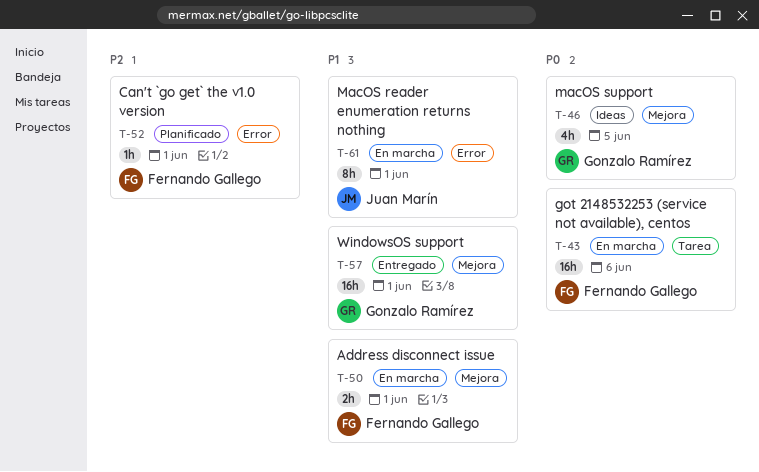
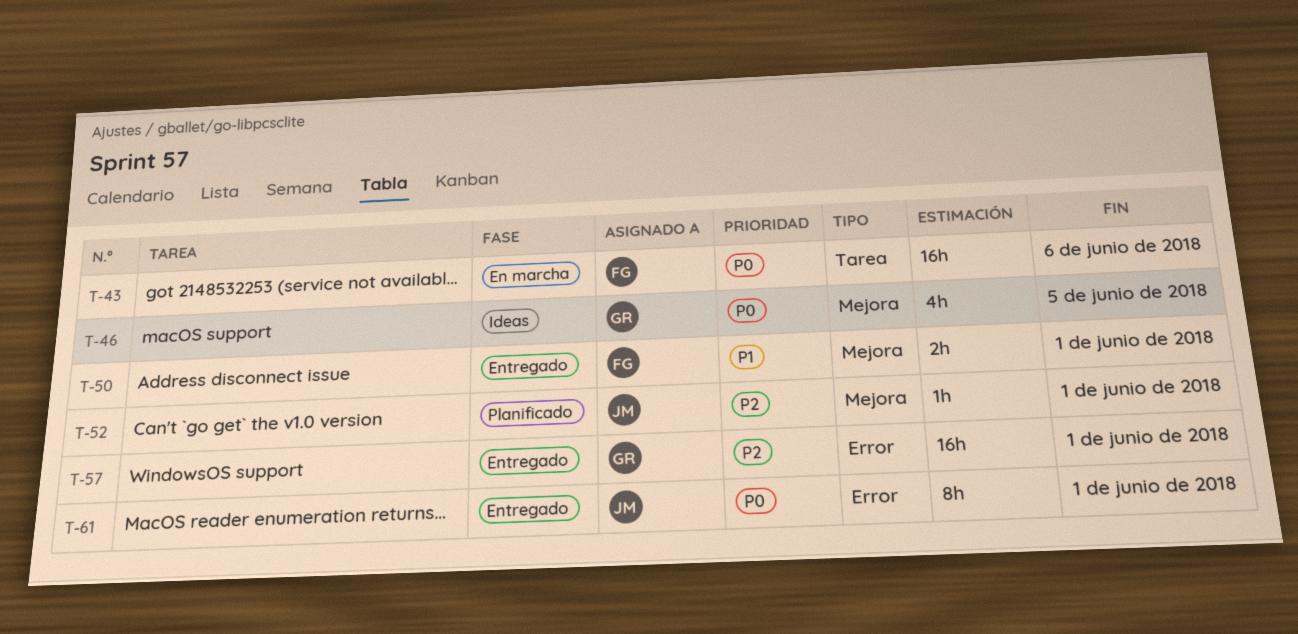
T-50, status: En marcha -> Entregado
T-52, owner: Fernando Gallego -> Juan Marín
T-52, label: Error -> Mejora
T-57, priority: P1 -> P2
T-57, label: Mejora -> Error
T-61, status: En marcha -> Entregado
T-61, priority: P1 -> P0

